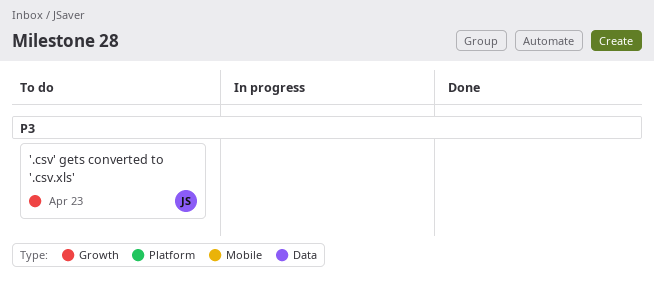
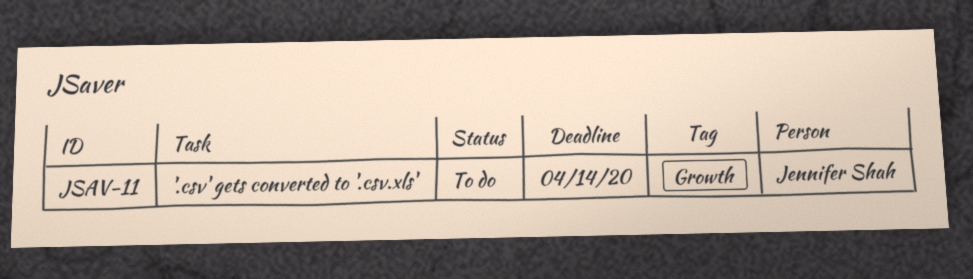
'.csv' gets converted to '.csv.xls', due: Apr 23 -> Apr 14

